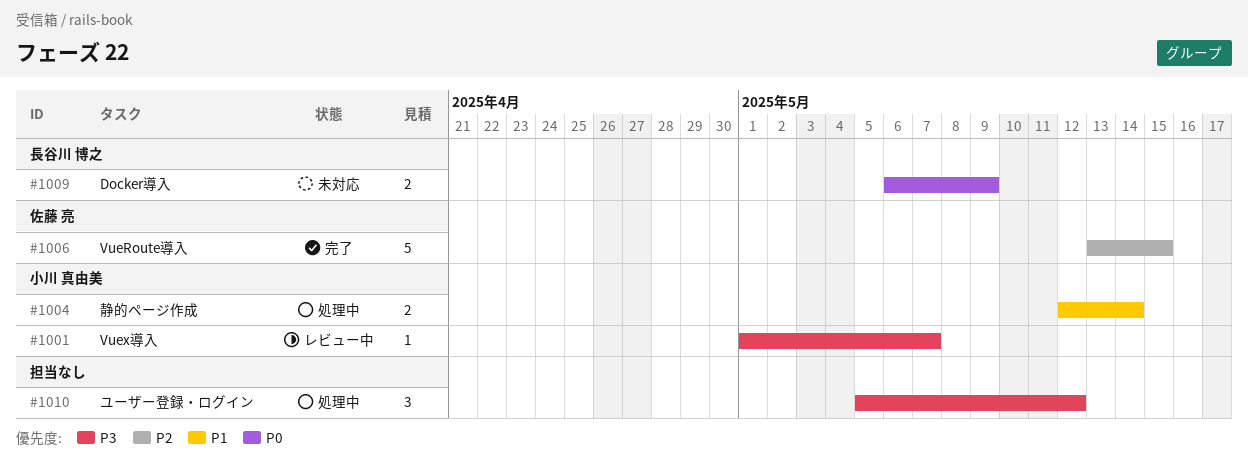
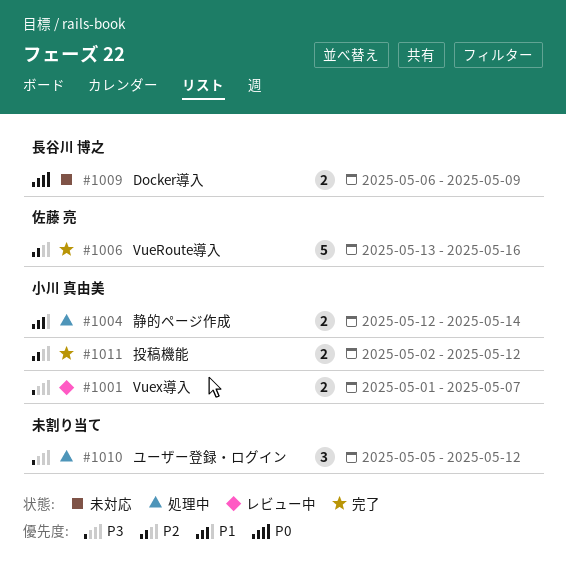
#1001, estimate: 1 -> 2
#1006, due: May 15 -> May 16
#1011: none -> present

